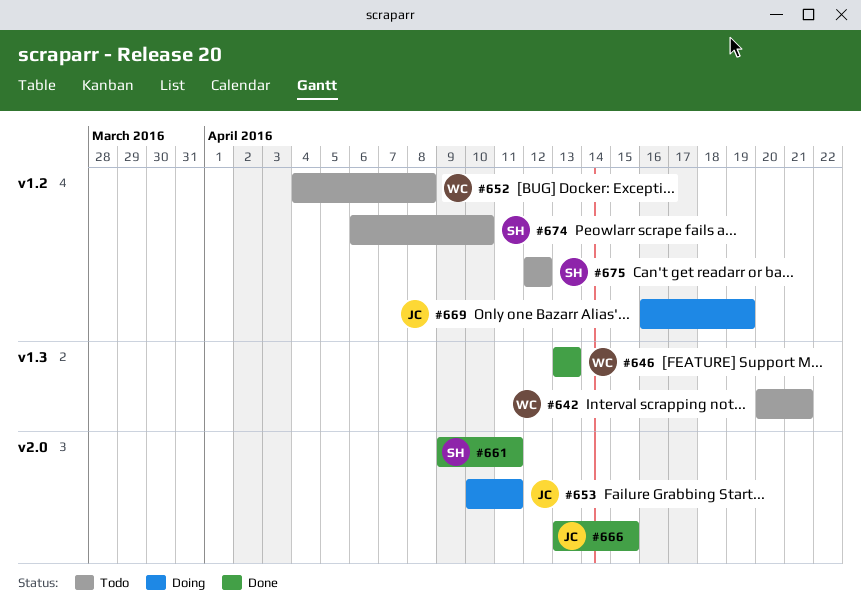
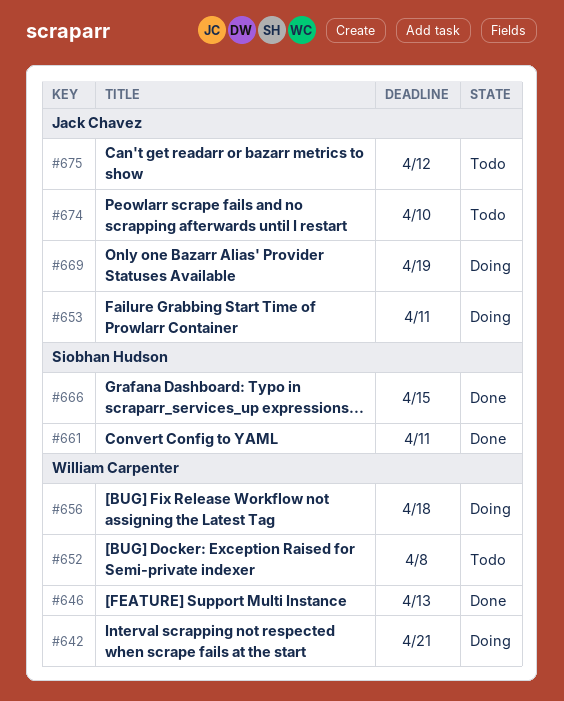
#642, status: Todo -> Doing
#656: none -> present
#666, owner: Jack Chavez -> Siobhan Hudson
#674, owner: Siobhan Hudson -> Jack Chavez
#675, owner: Siobhan Hudson -> Jack Chavez

